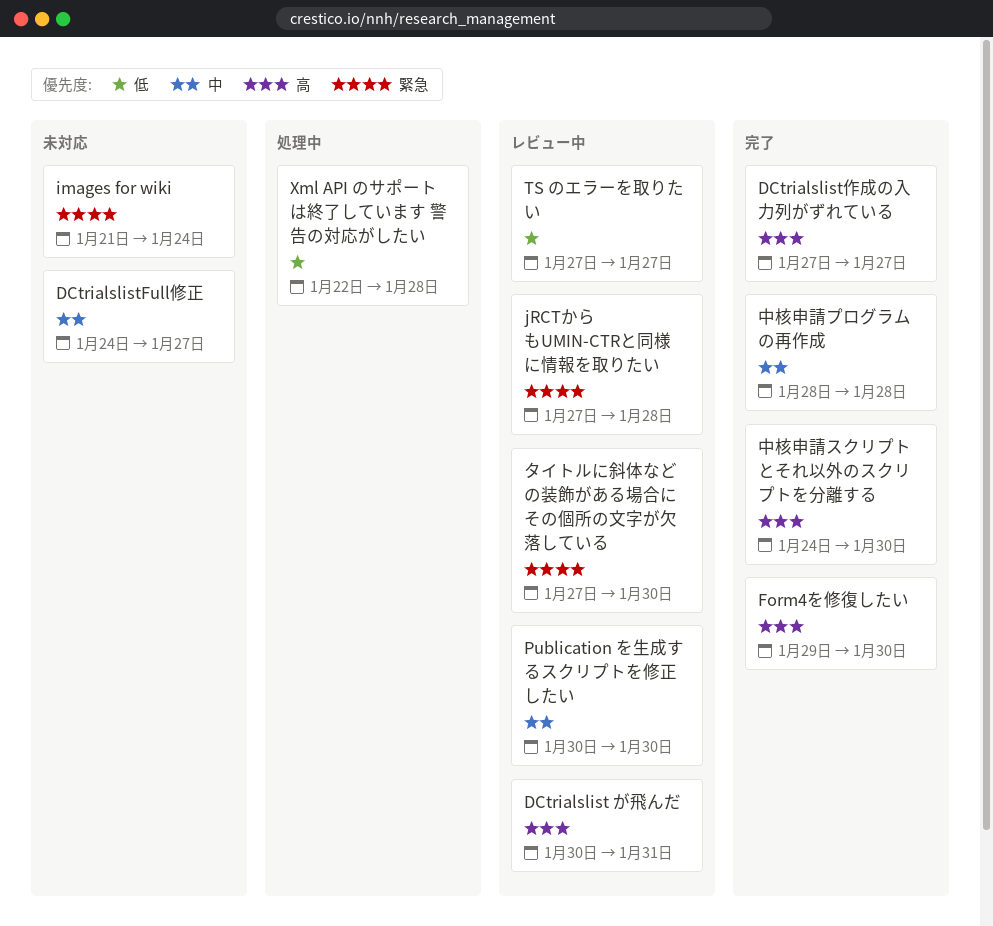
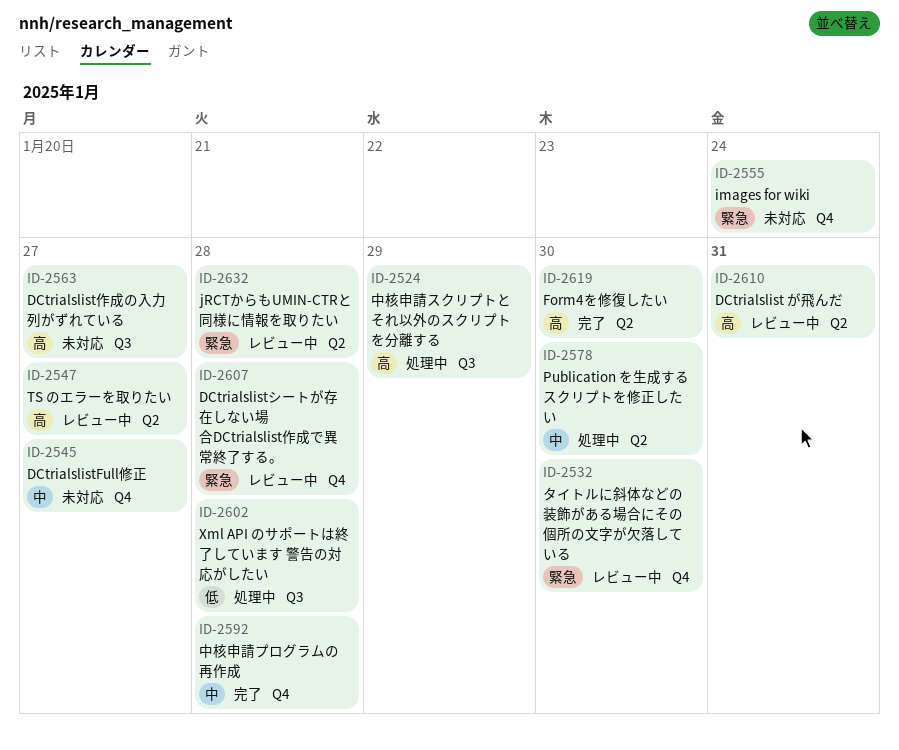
DCtrialslistシートが存在しない場合DCtrialslist作成で異常終了する。: none -> present
DCtrialslist作成の入力列がずれている, status: 完了 -> 未対応
Publication を生成するスクリプトを修正したい, status: レビュー中 -> 処理中
TS のエラーを取りたい, priority: 低 -> 高
中核申請スクリプトとそれ以外のスクリプトを分離する, status: 完了 -> 処理中
中核申請スクリプトとそれ以外のスクリプトを分離する, due: Jan 30 -> Jan 29

